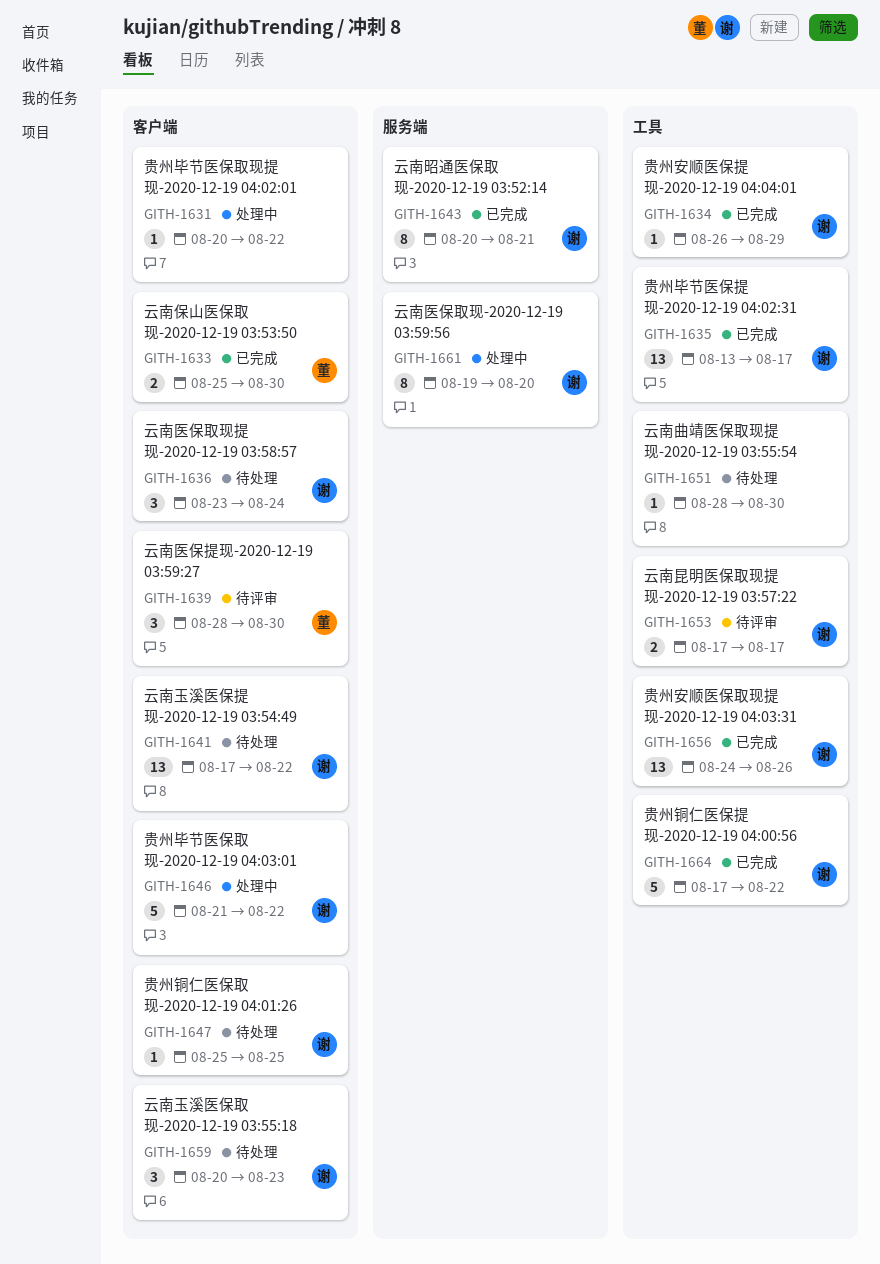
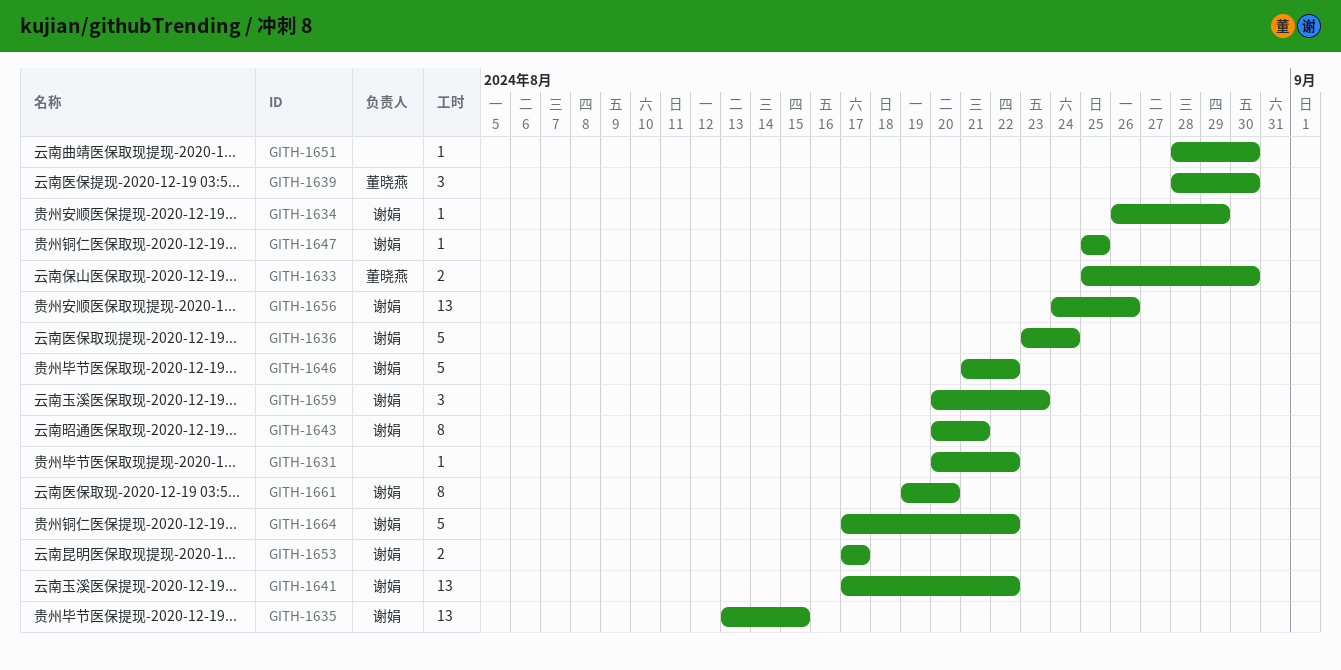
GITH-1635, due: Aug 17 -> Aug 15
GITH-1636, estimate: 3 -> 5

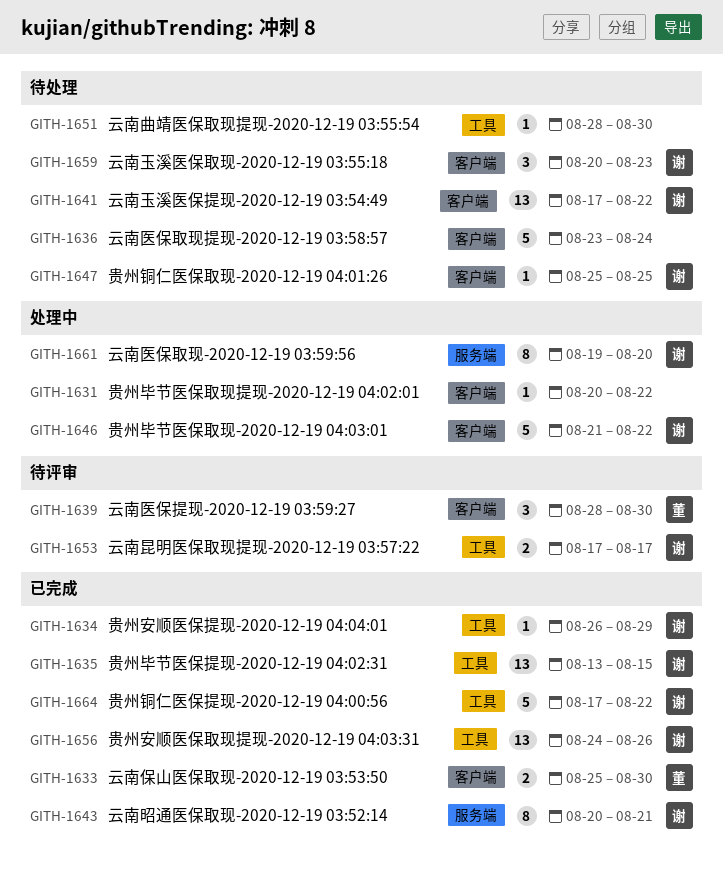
GITH-1636, owner: 谢娟 -> none

